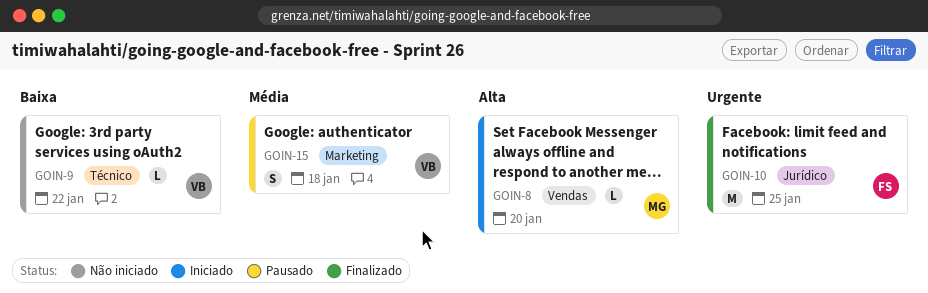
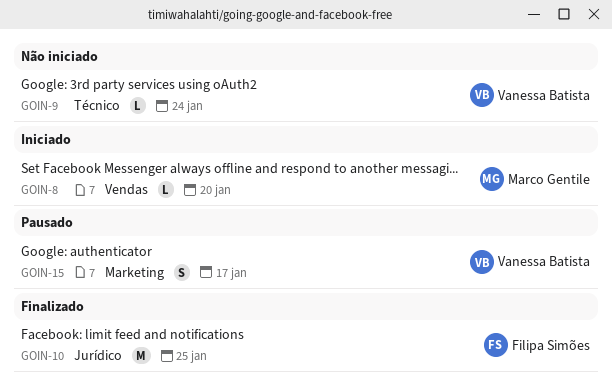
GOIN-9, due: Jan 22 -> Jan 24
GOIN-15, due: Jan 18 -> Jan 17

